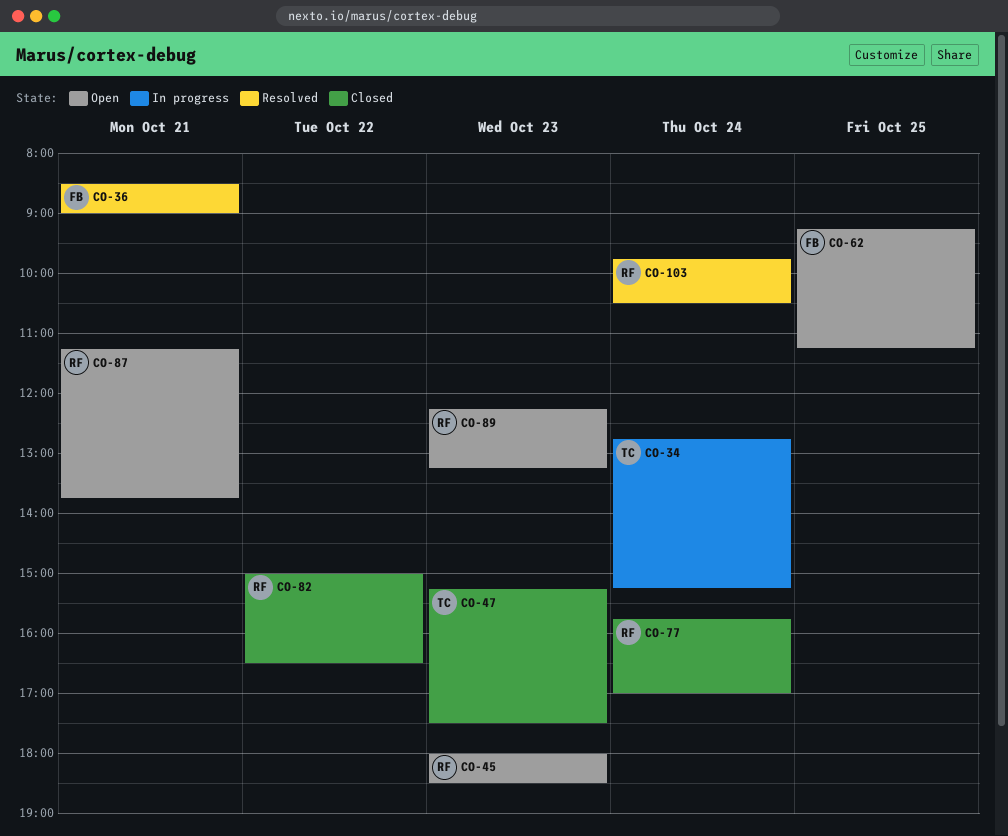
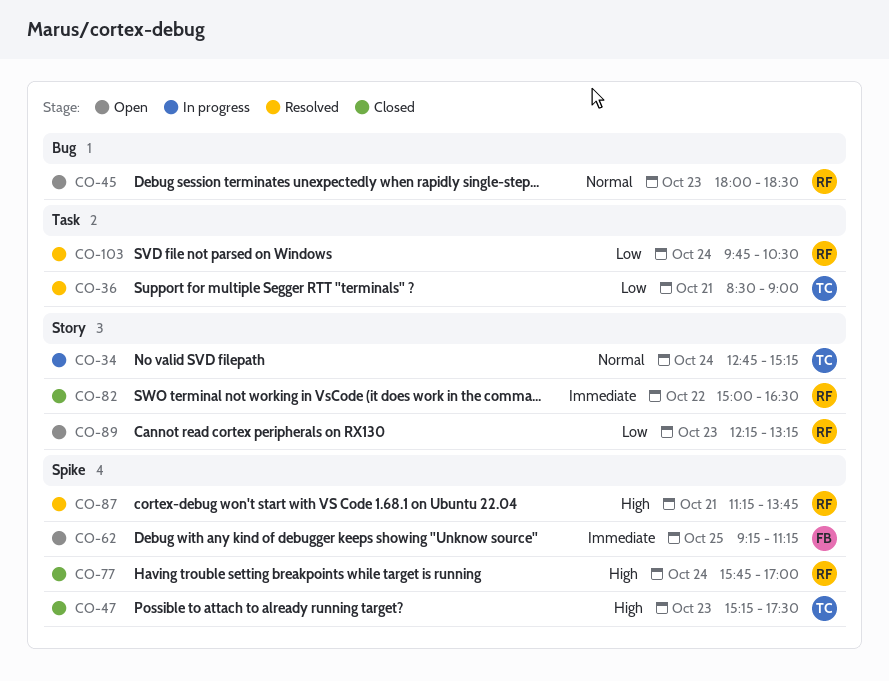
CO-36, owner: FB -> TC
CO-87, status: Open -> Resolved

